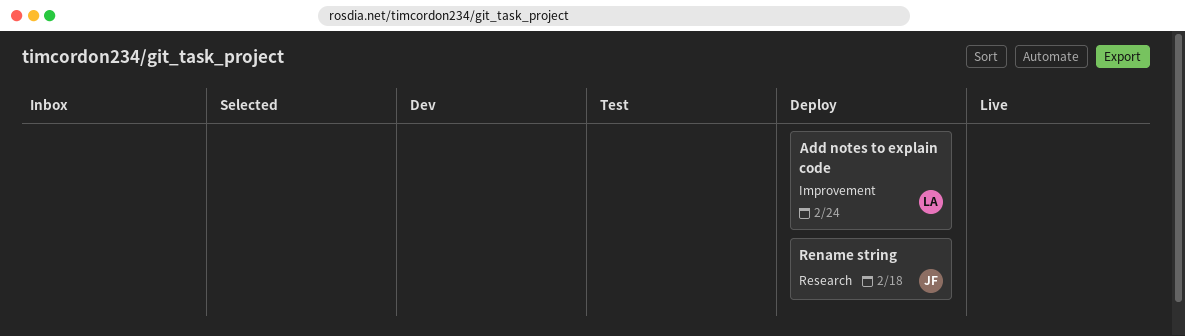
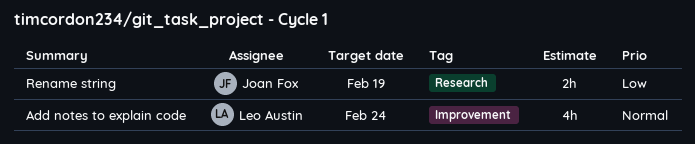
Rename string, due: Feb 18 -> Feb 19

